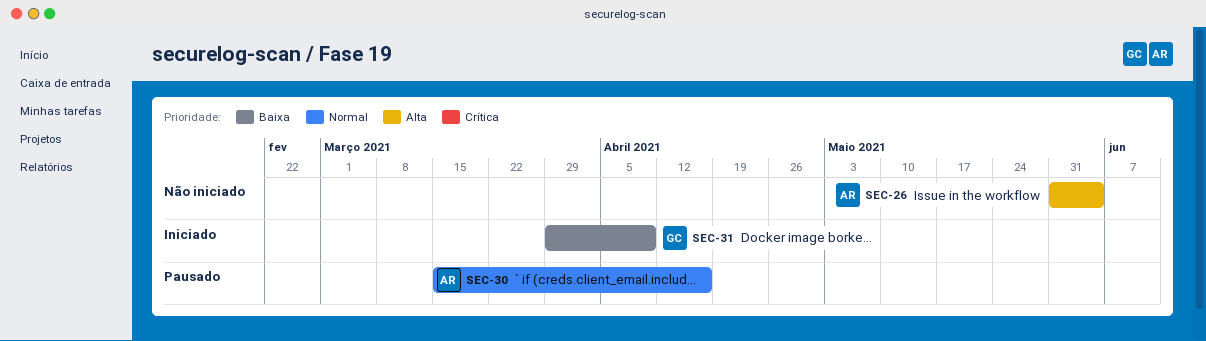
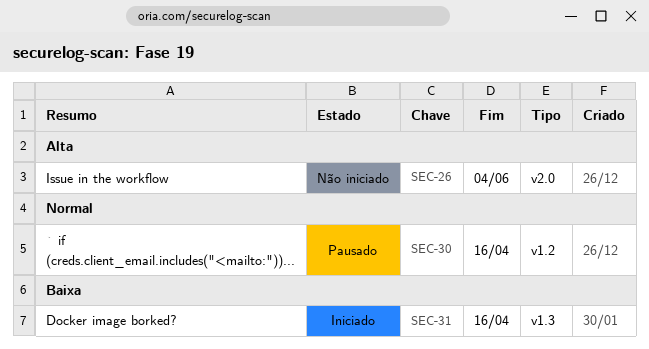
SEC-31, due: Apr 9 -> Apr 16

